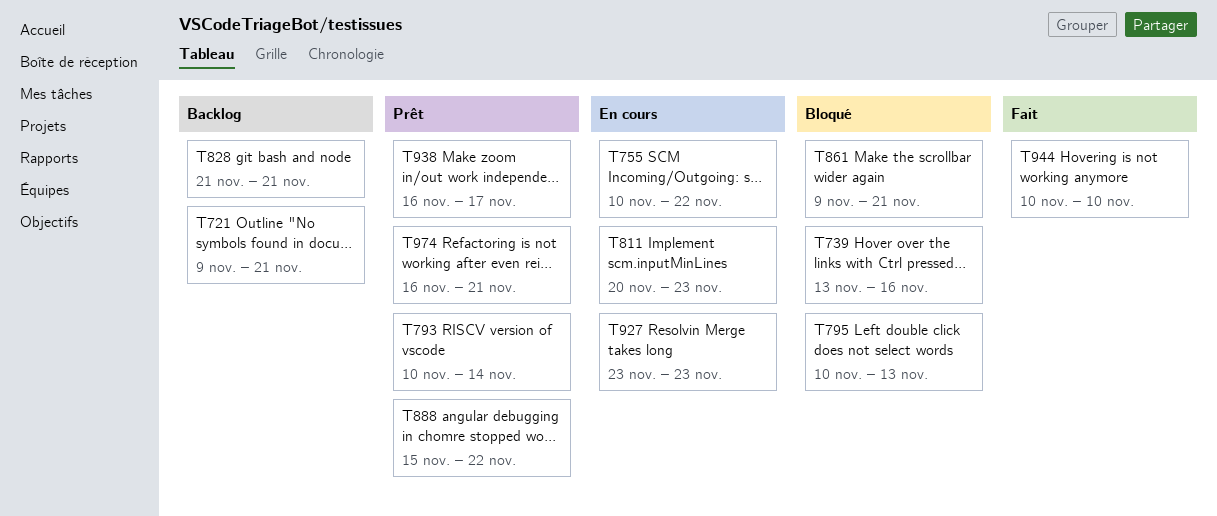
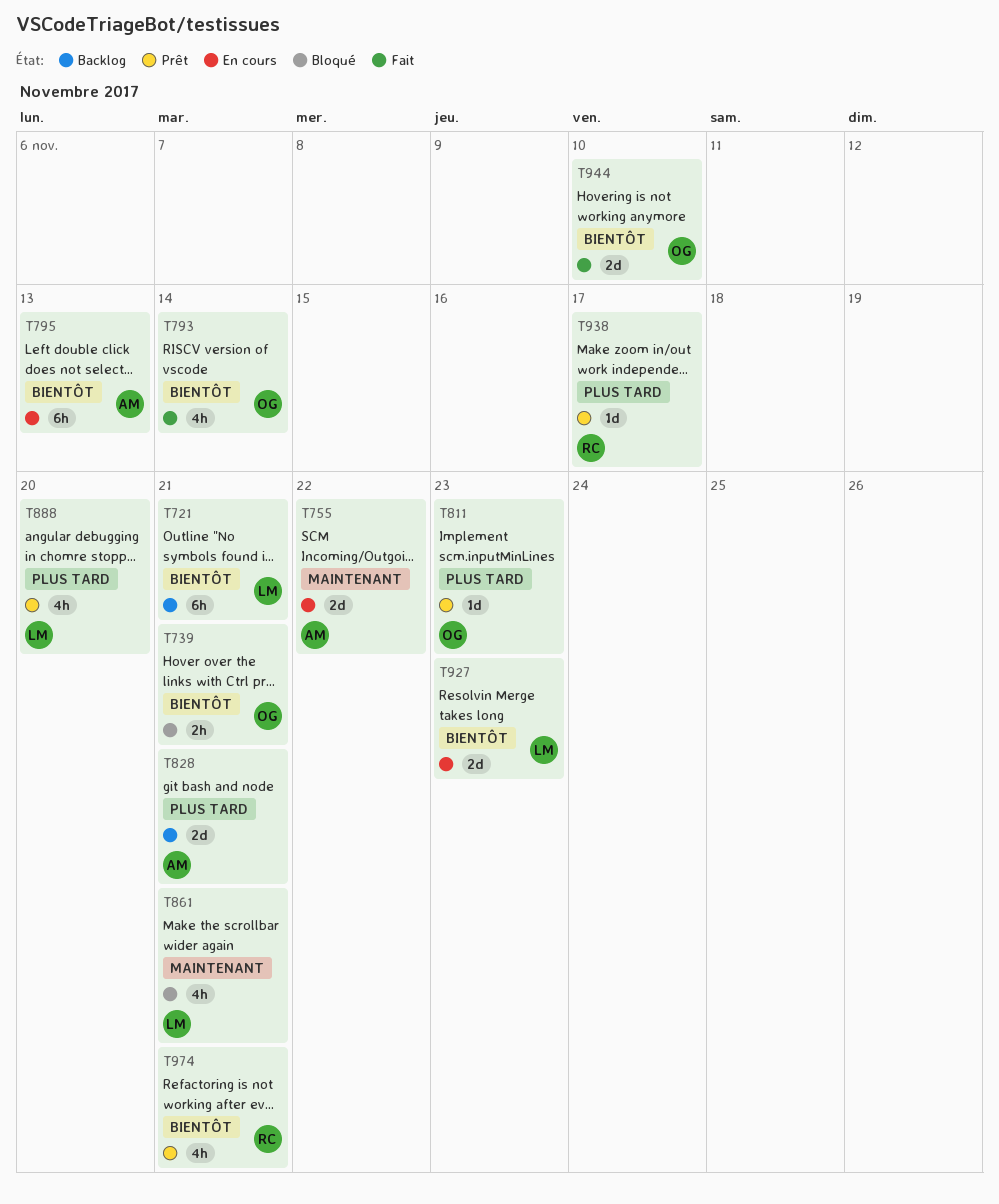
T739, due: Nov 16 -> Nov 21
T793, status: Prêt -> Fait
T795, status: Bloqué -> En cours
T811, status: En cours -> Prêt
T888, due: Nov 22 -> Nov 20

